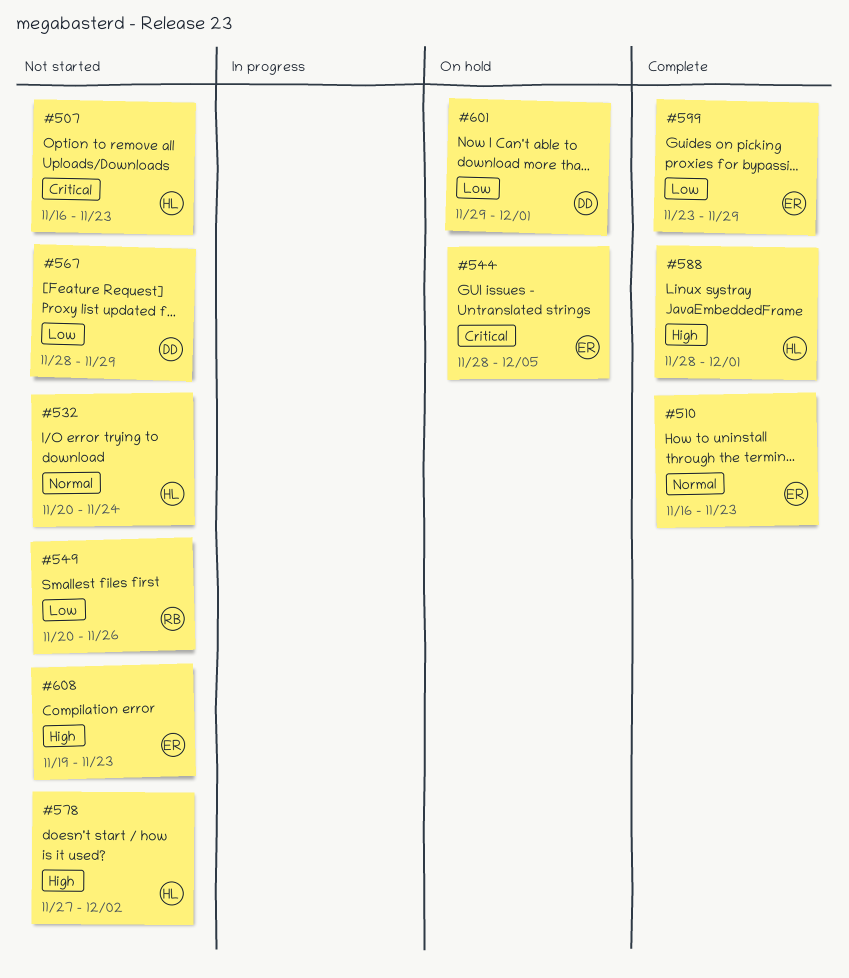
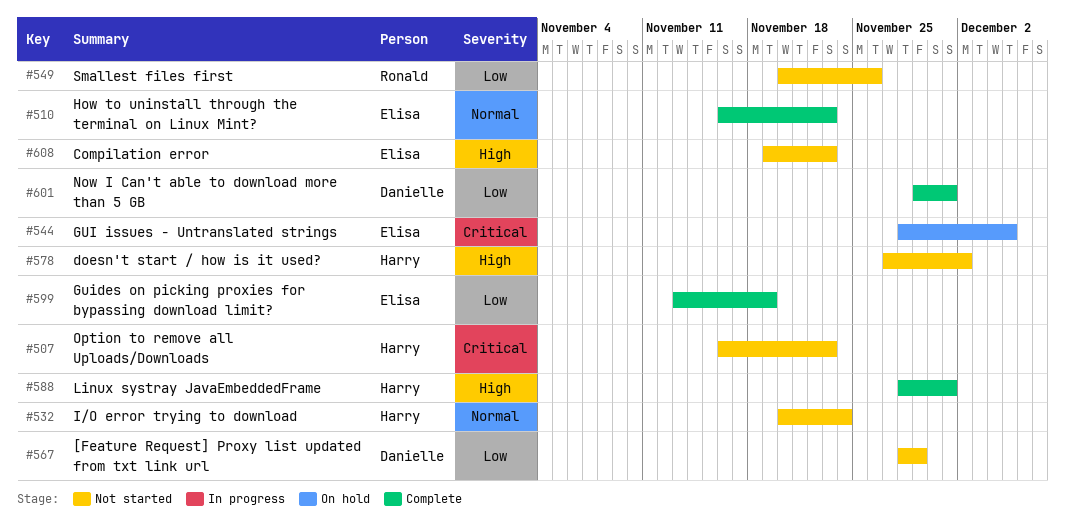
#599, start: Nov 23 -> Nov 13
#599, due: Nov 29 -> Nov 19
#601, status: On hold -> Complete

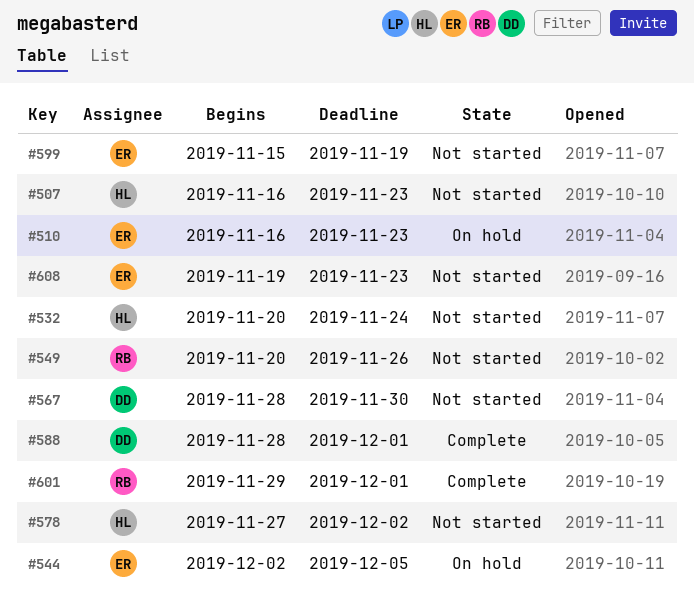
#510, status: Complete -> On hold
#544, start: Nov 28 -> Dec 2
#567, due: Nov 29 -> Nov 30
#588, owner: Harry -> Danielle
#599, status: Complete -> Not started
#599, start: Nov 13 -> Nov 15
#601, owner: Danielle -> Ronald

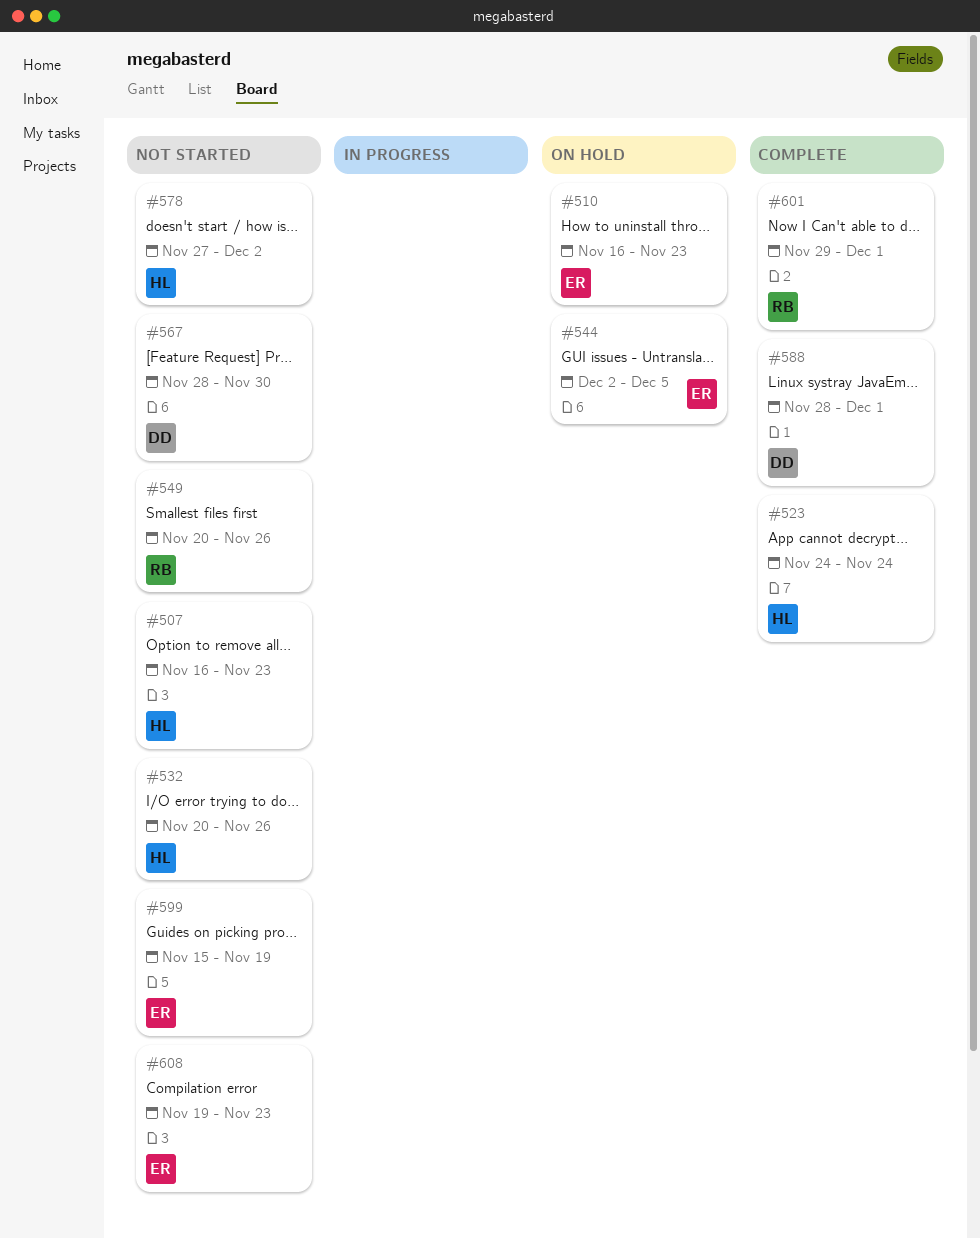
#523: none -> present
#532, due: Nov 24 -> Nov 26

